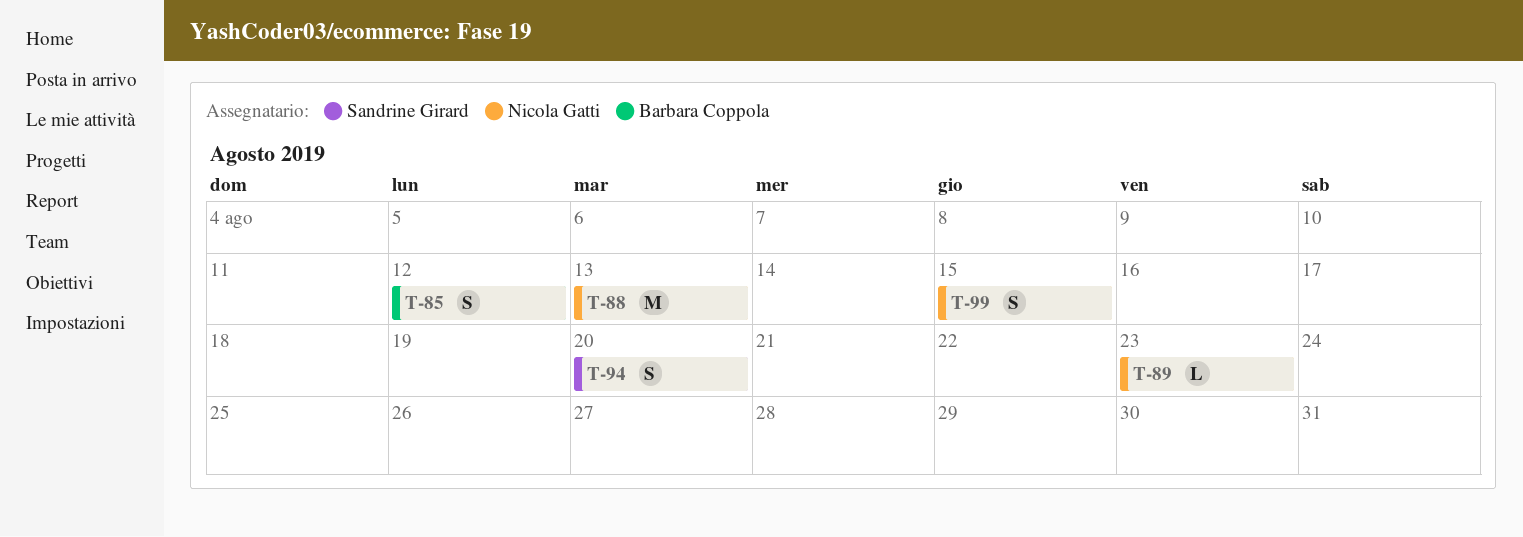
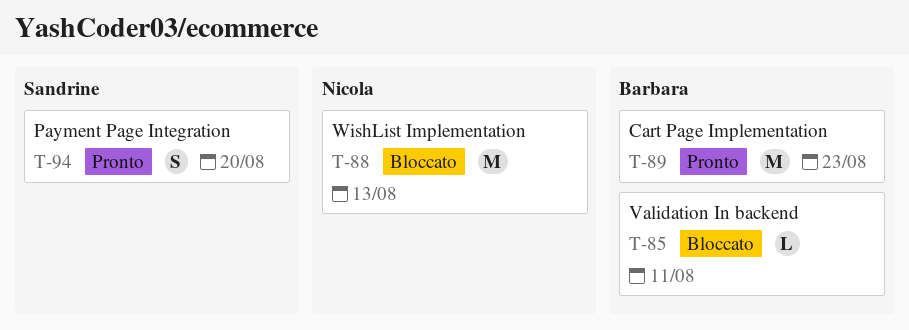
T-85, estimate: S -> L
T-85, due: Aug 12 -> Aug 11
T-89, owner: Nicola Gatti -> Barbara Coppola
T-89, estimate: L -> M
T-99: present -> none

